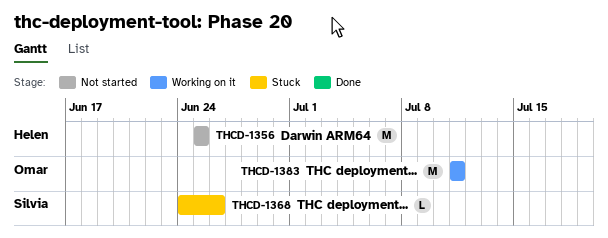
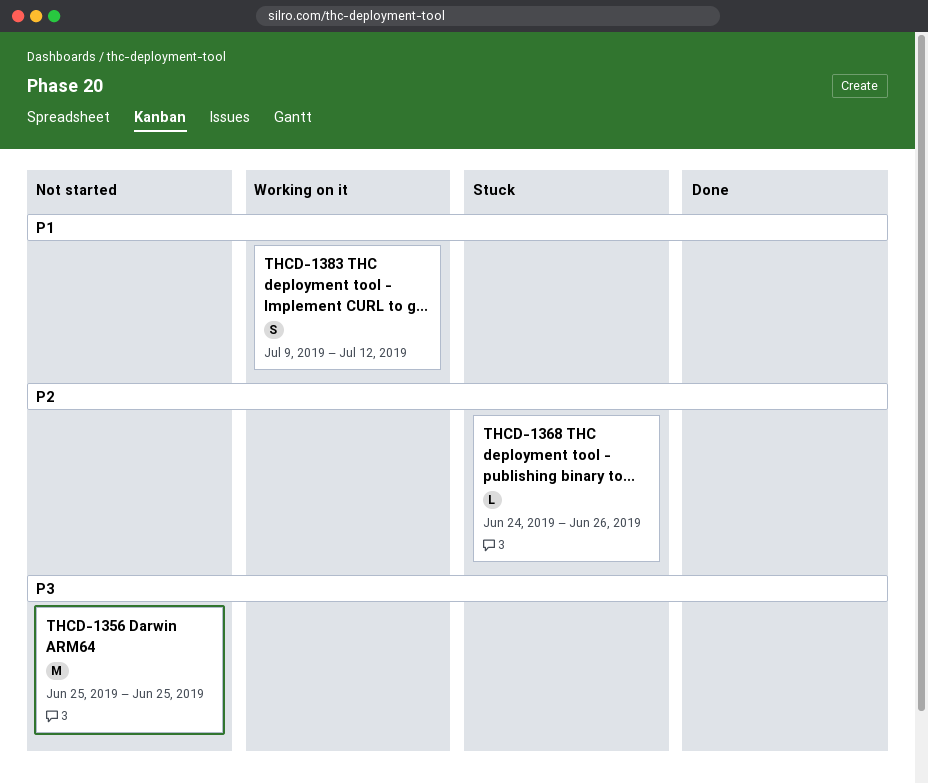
THCD-1383, estimate: M -> S
THCD-1383, start: Jul 11 -> Jul 9
THCD-1383, due: Jul 11 -> Jul 12

